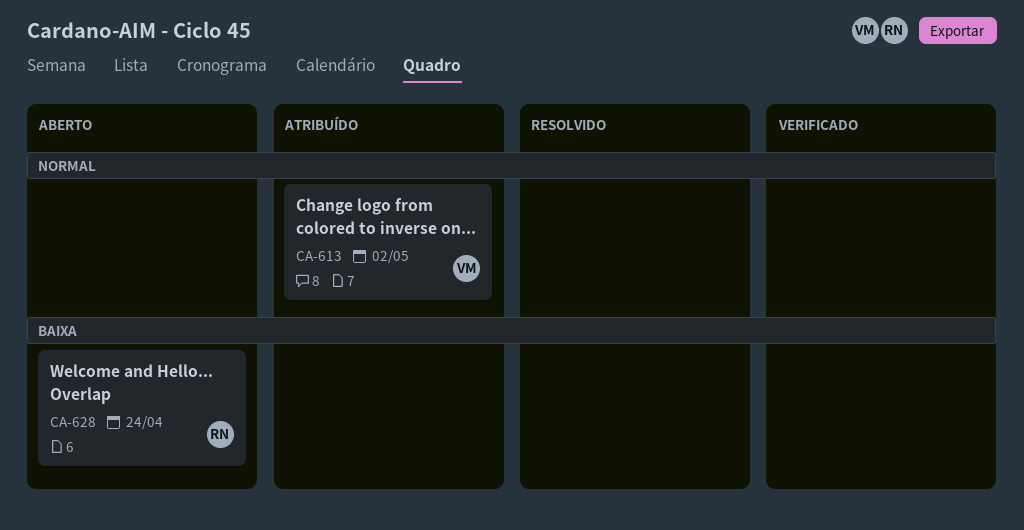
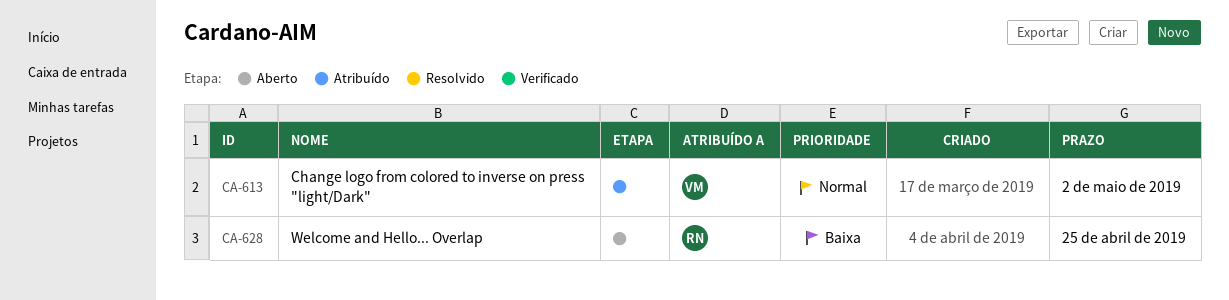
CA-628, due: Apr 24 -> Apr 25

